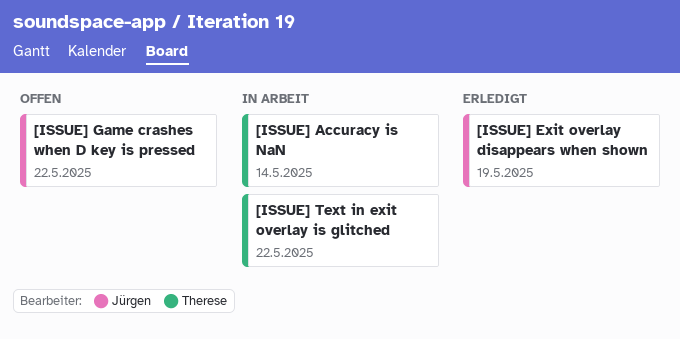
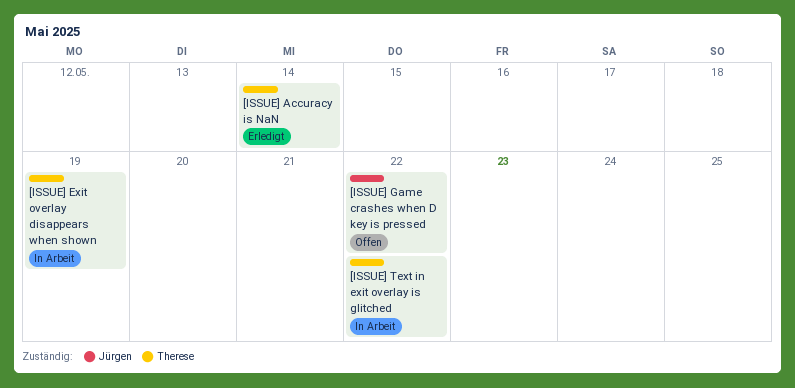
[ISSUE] Accuracy is NaN, status: In Arbeit -> Erledigt
[ISSUE] Exit overlay disappears when shown, status: Erledigt -> In Arbeit
[ISSUE] Exit overlay disappears when shown, owner: Jürgen -> Therese

